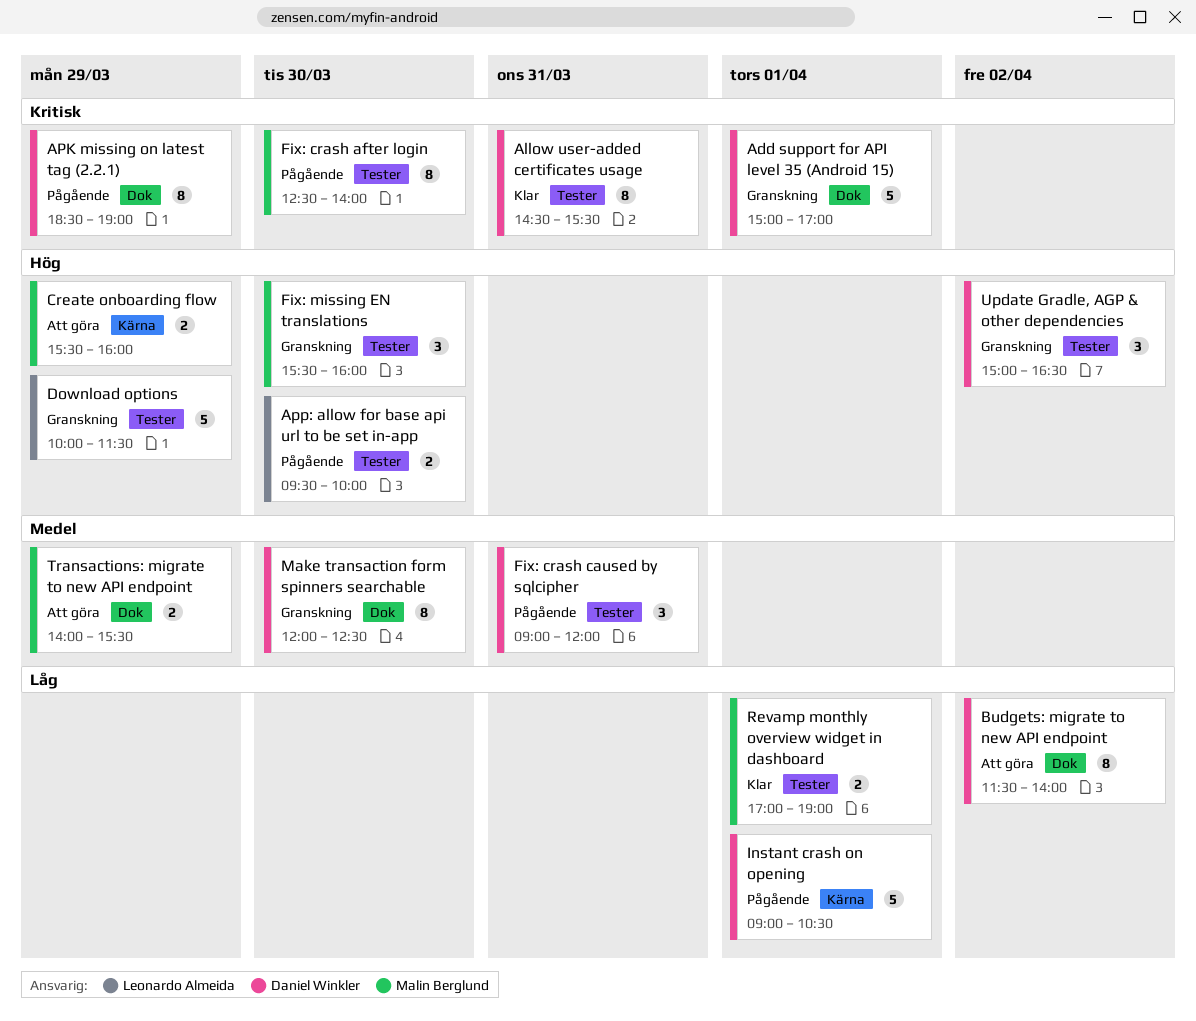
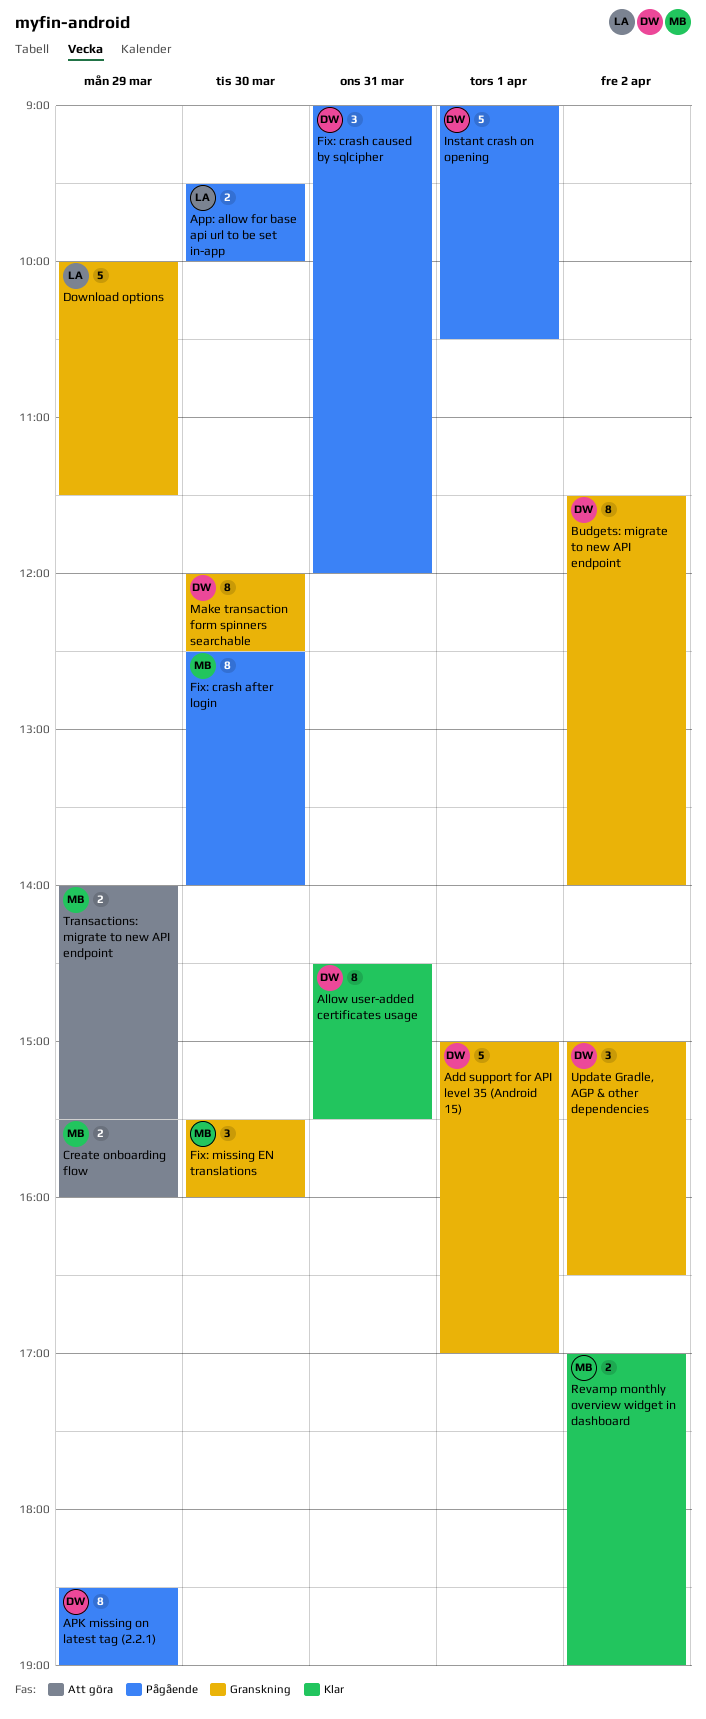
Budgets: migrate to new API endpoint, status: Att göra -> Granskning
Revamp monthly overview widget in dashboard, day: Apr 1 -> Apr 2

